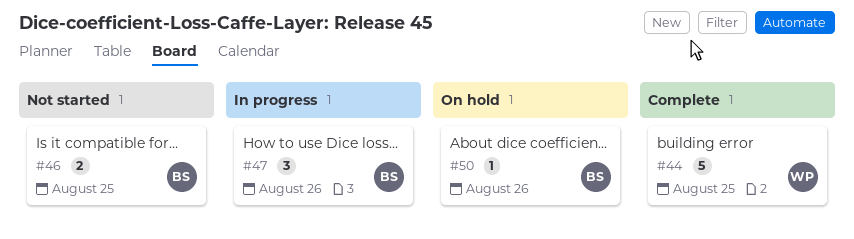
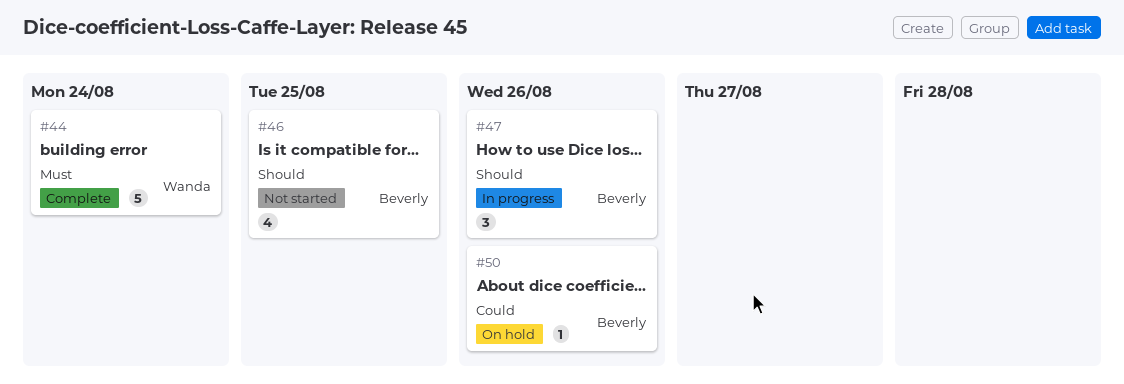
#44, due: Aug 25 -> Aug 24
#46, estimate: 2 -> 4

